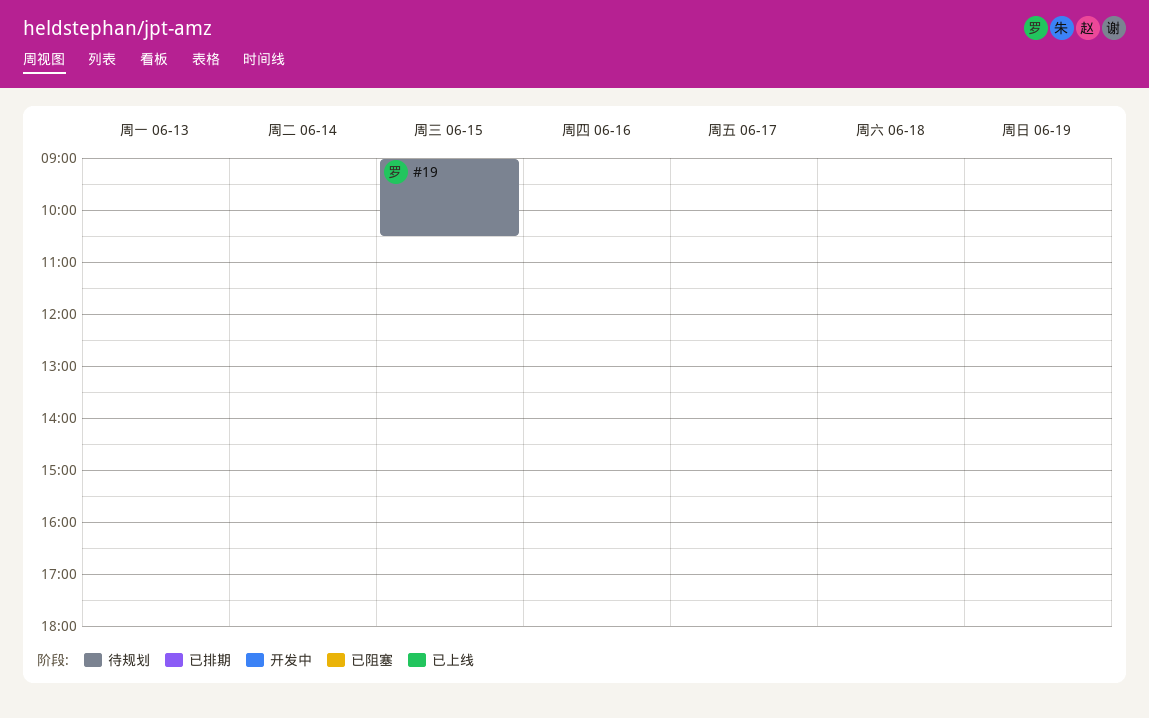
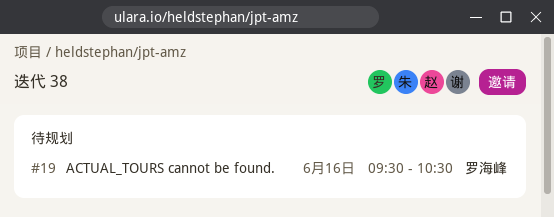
#19, day: Jun 15 -> Jun 16
#19, begins: 09:00 -> 09:30

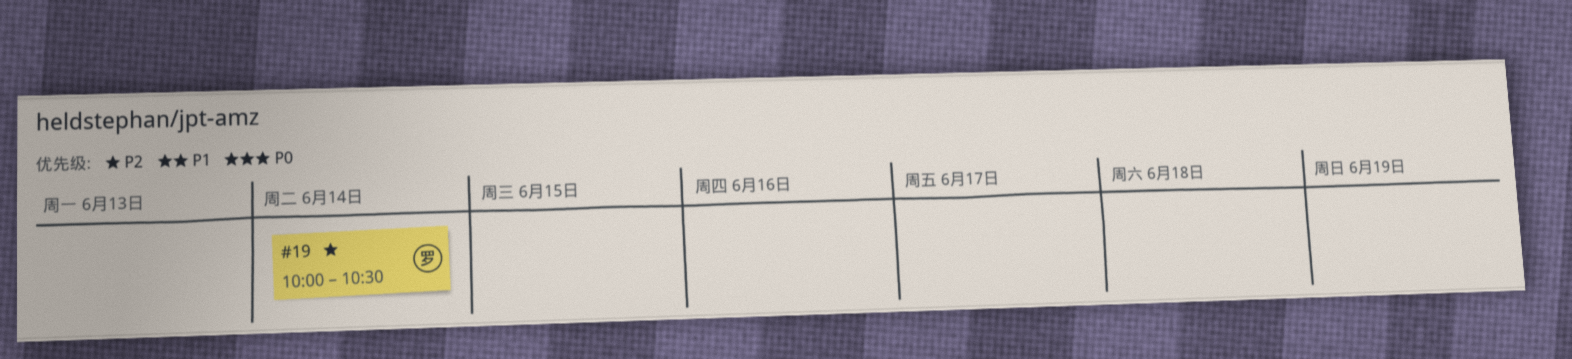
#19, day: Jun 16 -> Jun 14
#19, begins: 09:30 -> 10:00

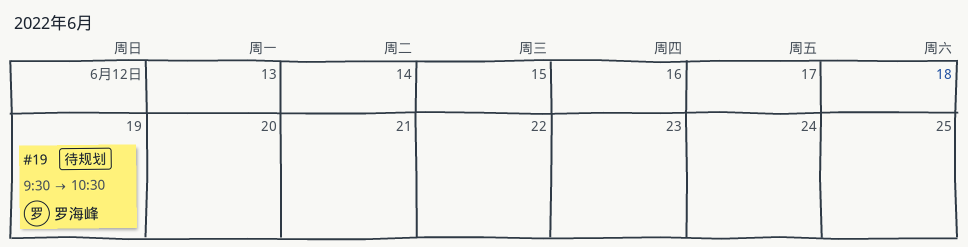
#19, day: Jun 14 -> Jun 19
#19, begins: 10:00 -> 09:30

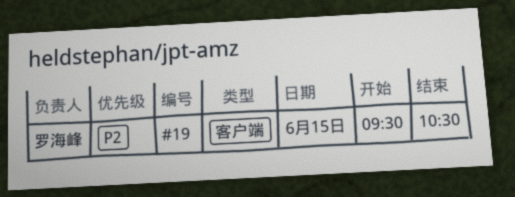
#19, day: Jun 19 -> Jun 15

